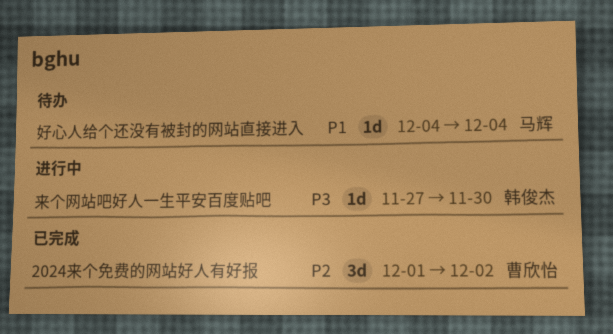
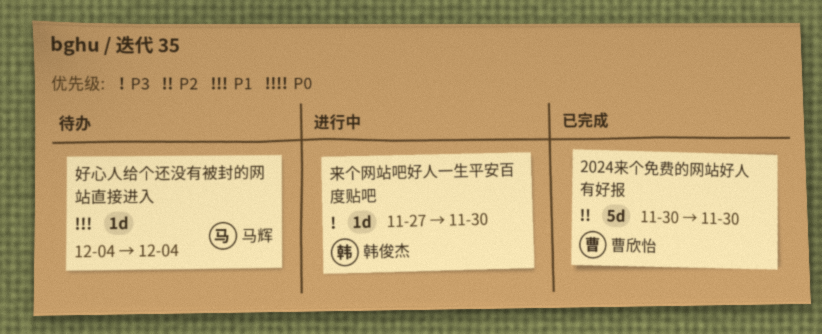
2024来个免费的网站好人有好报, estimate: 3d -> 5d
2024来个免费的网站好人有好报, start: Dec 1 -> Nov 30
2024来个免费的网站好人有好报, due: Dec 2 -> Nov 30

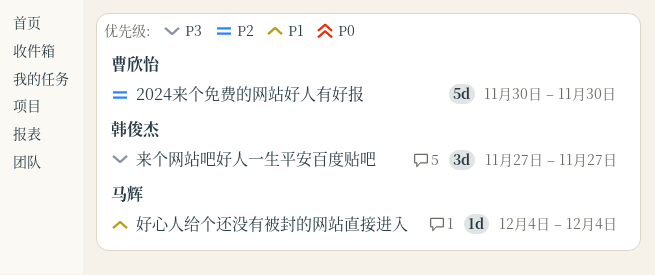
来个网站吧好人一生平安百度贴吧, estimate: 1d -> 3d
来个网站吧好人一生平安百度贴吧, due: Nov 30 -> Nov 27

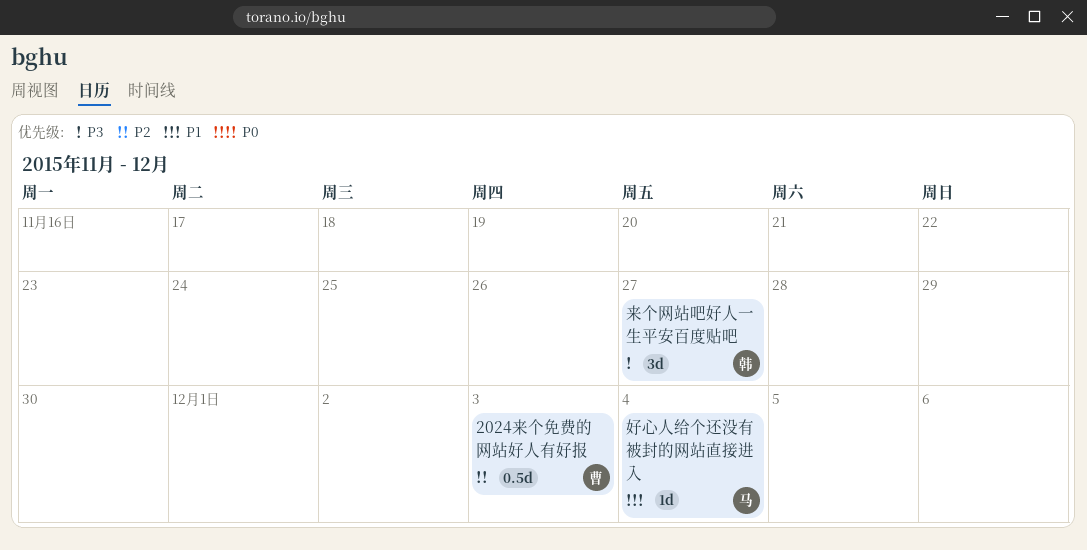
2024来个免费的网站好人有好报, estimate: 5d -> 0.5d
2024来个免费的网站好人有好报, due: Nov 30 -> Dec 3

